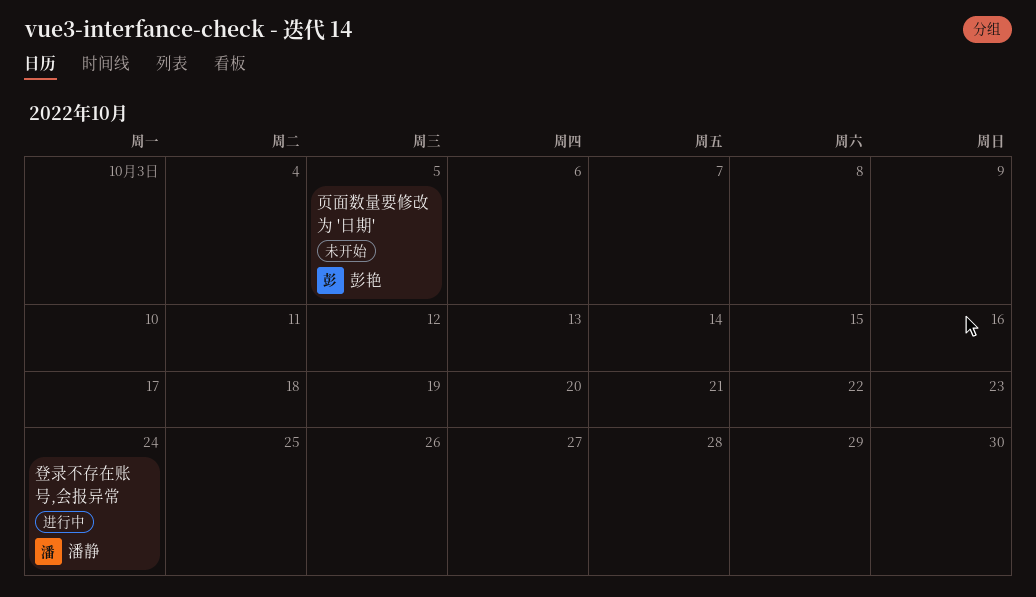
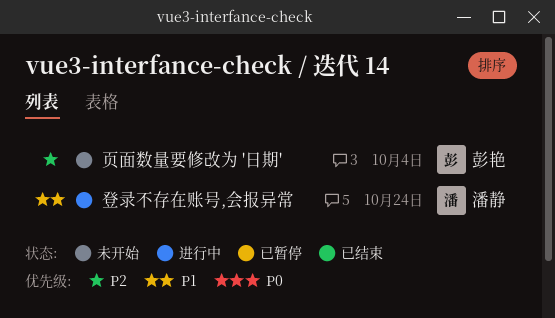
页面数量要修改为 '日期', due: Oct 5 -> Oct 4

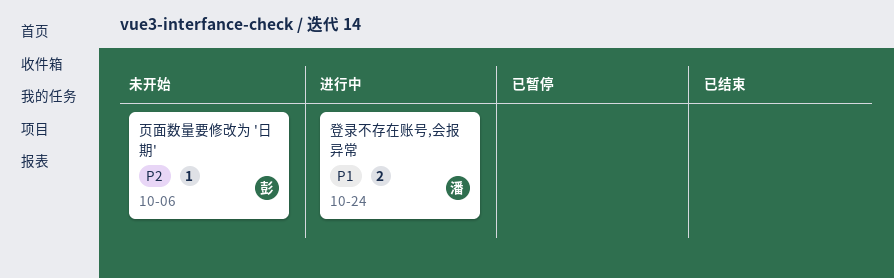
页面数量要修改为 '日期', due: Oct 4 -> Oct 6

